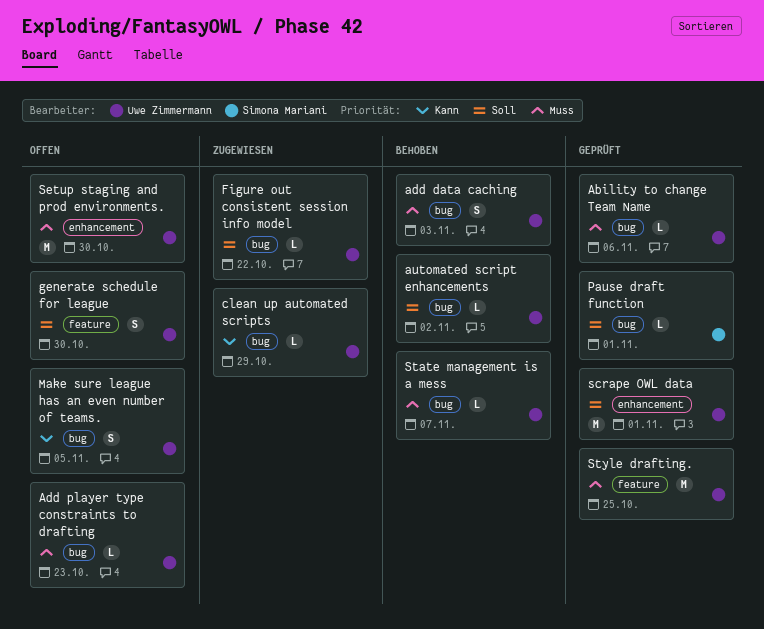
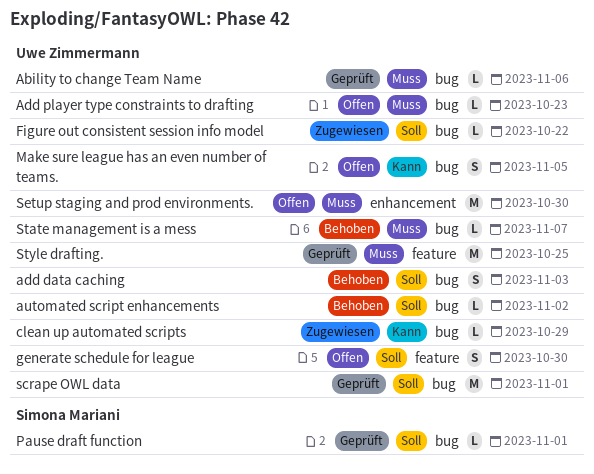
add data caching, priority: Muss -> Soll
scrape OWL data, label: enhancement -> bug

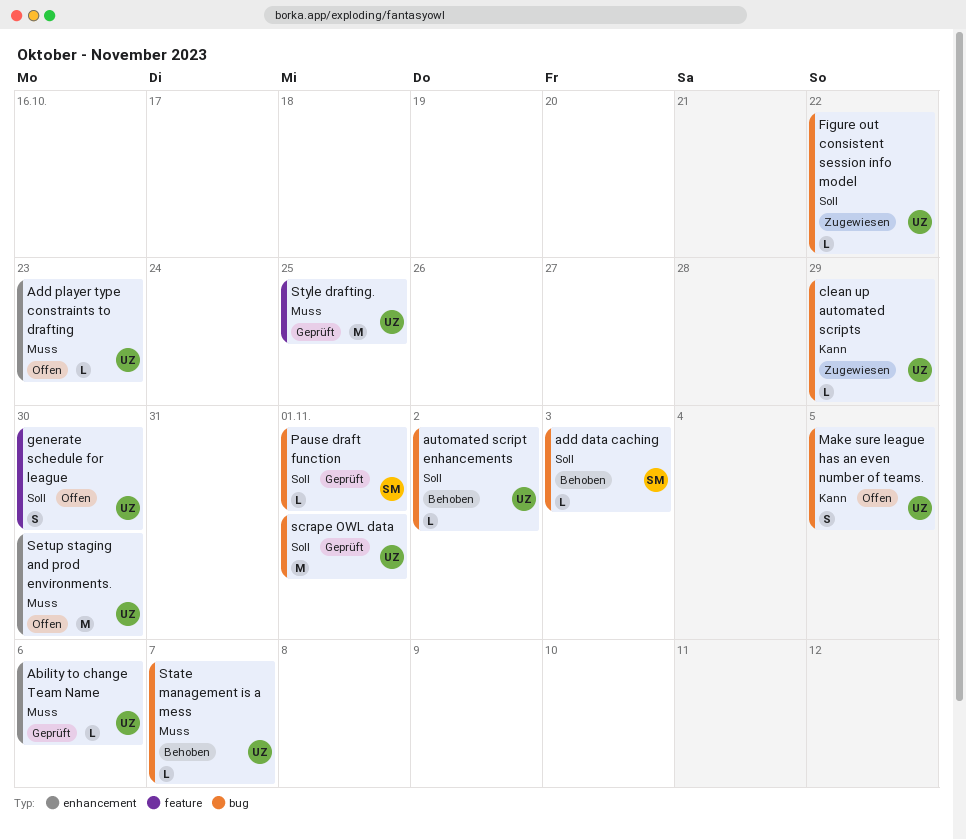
Ability to change Team Name, label: bug -> enhancement
add data caching, owner: Uwe Zimmermann -> Simona Mariani
add data caching, estimate: S -> L
Add player type constraints to drafting, label: bug -> enhancement

